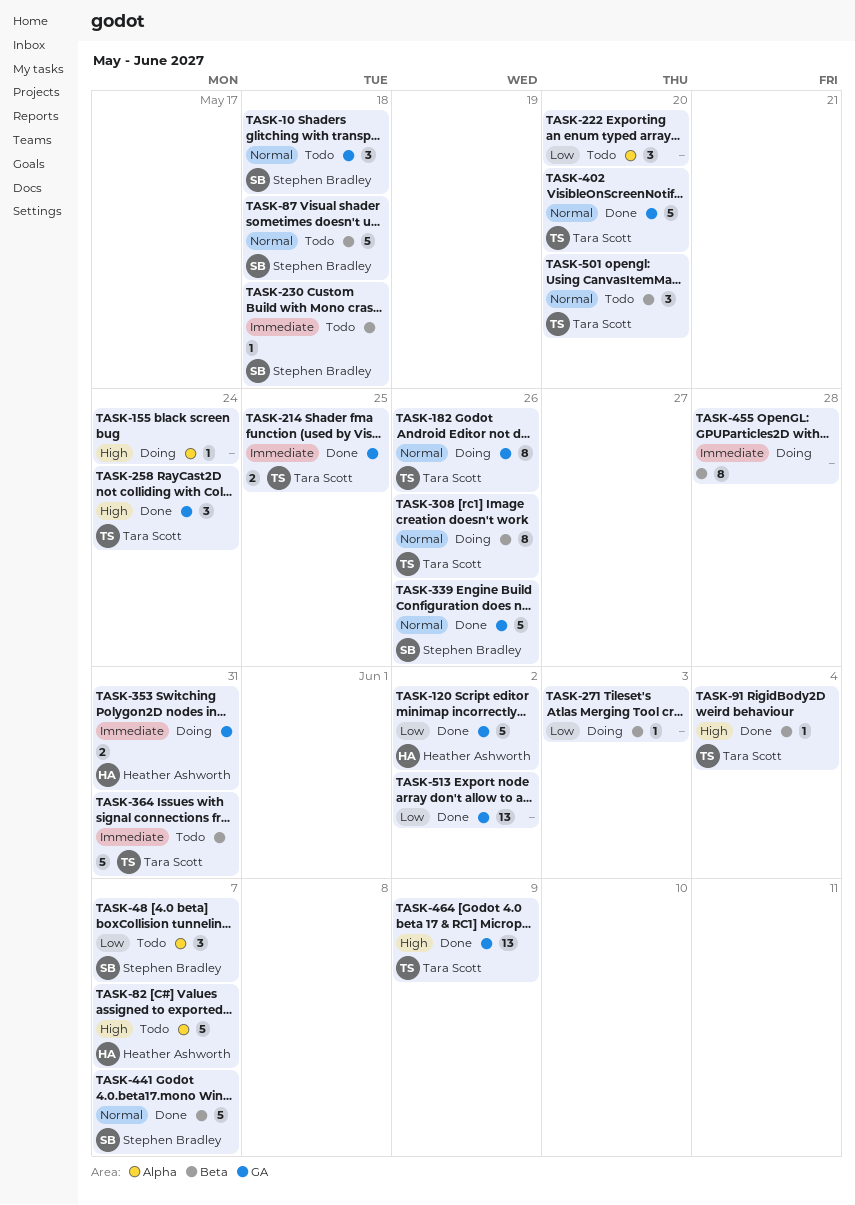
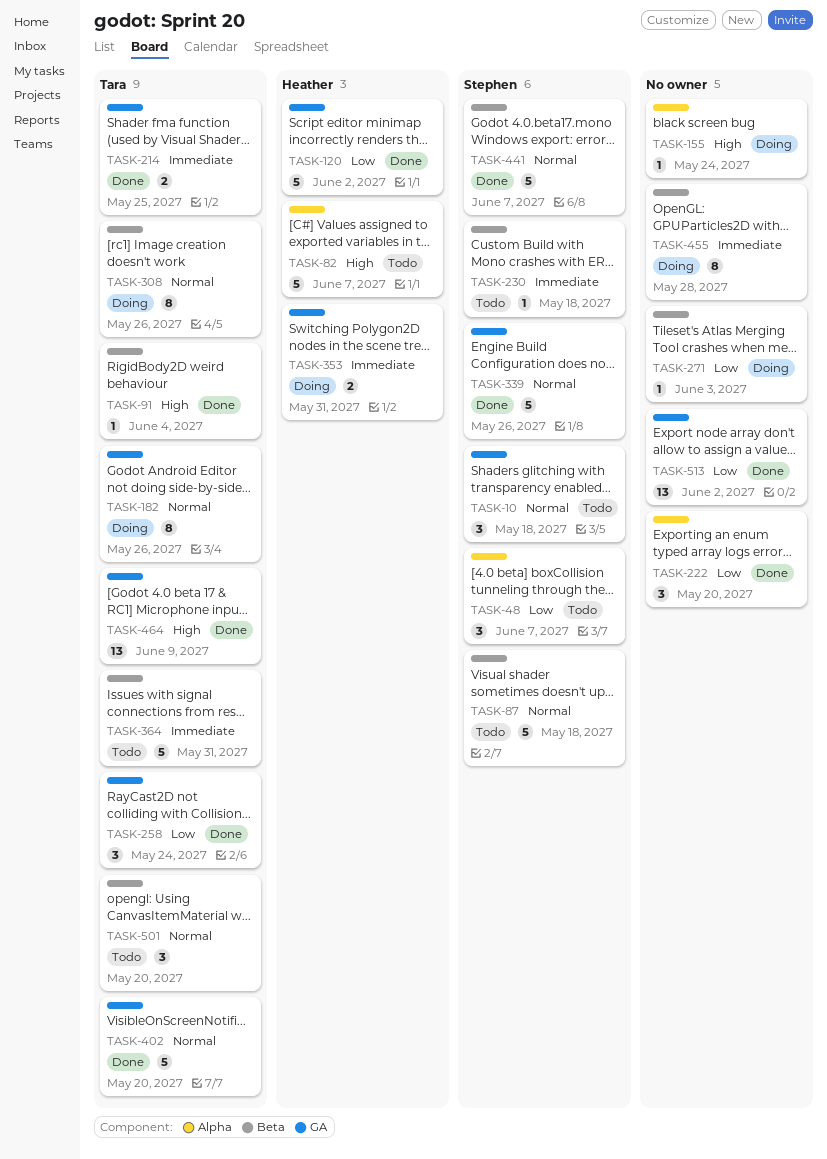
TASK-222, status: Todo -> Done
TASK-258, priority: High -> Low

